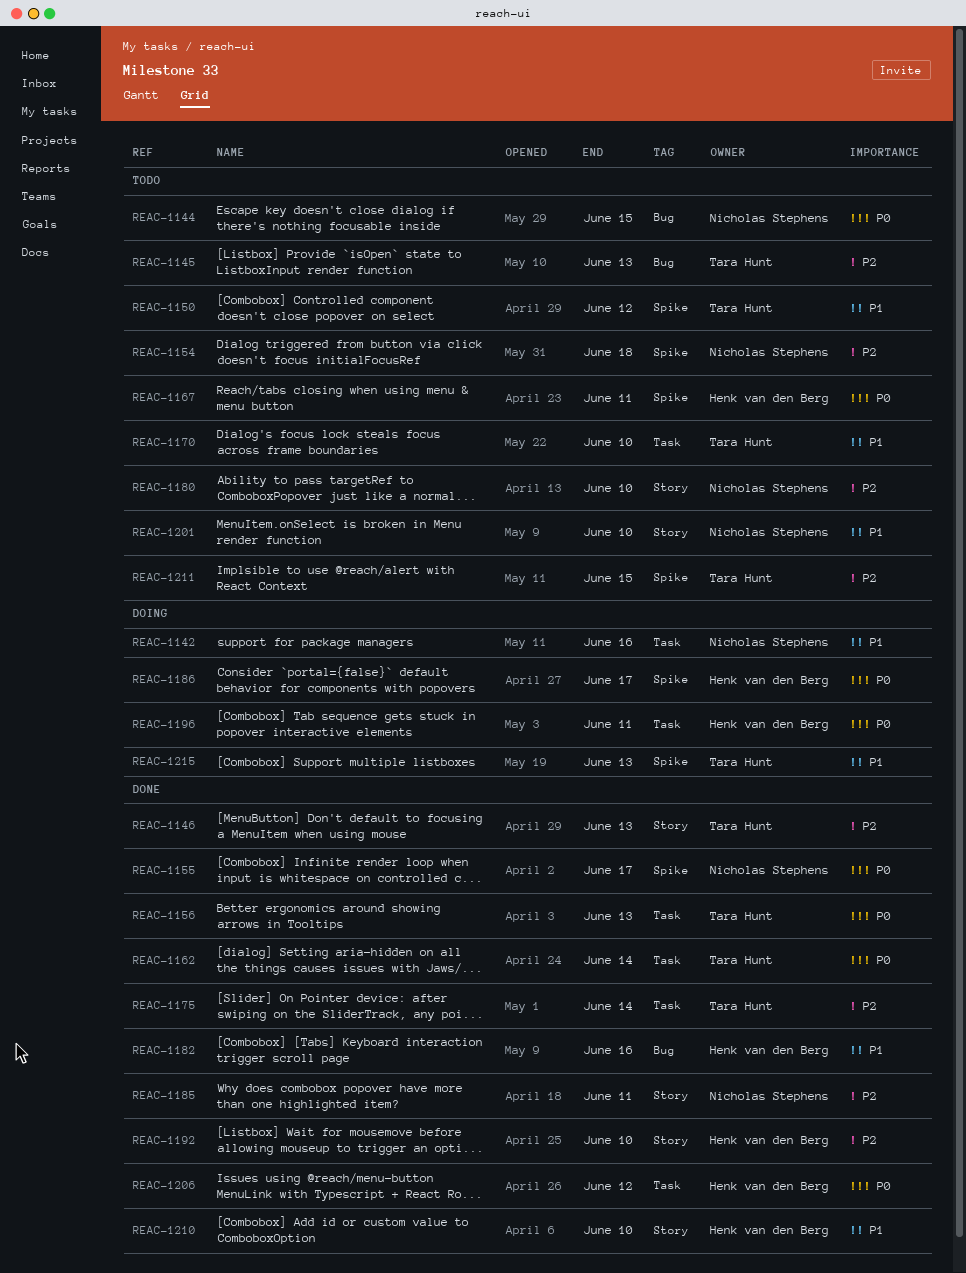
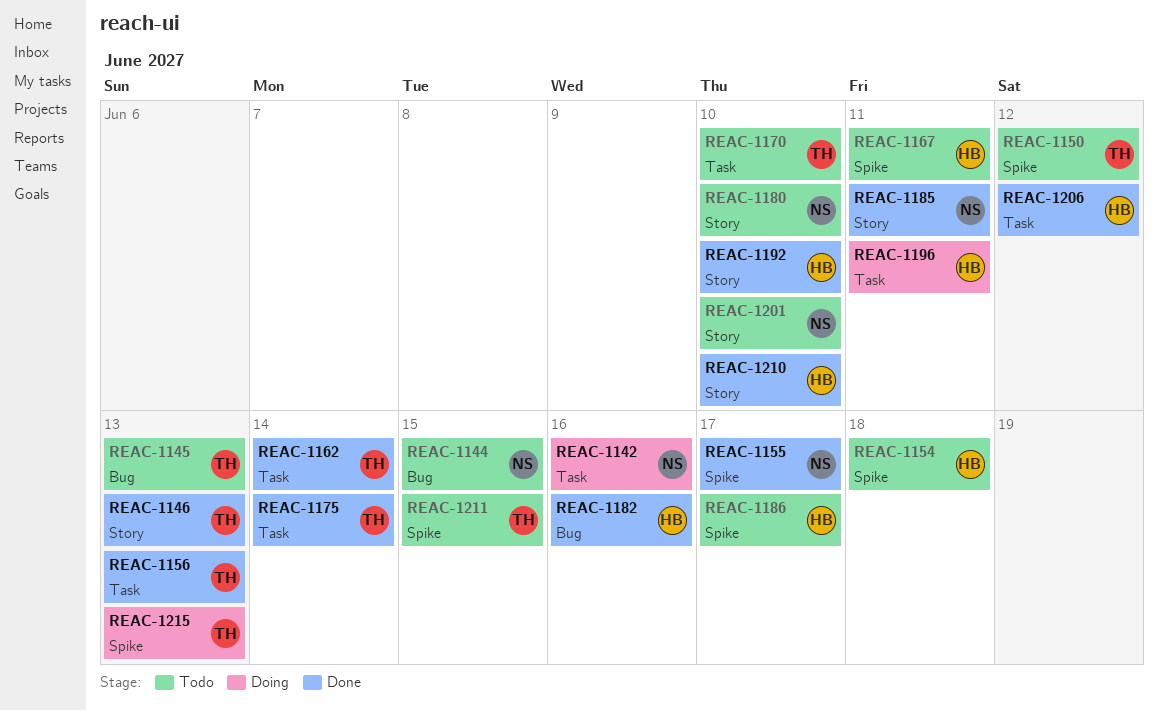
REAC-1154, owner: Nicholas Stephens -> Henk van den Berg
REAC-1186, status: Doing -> Todo

